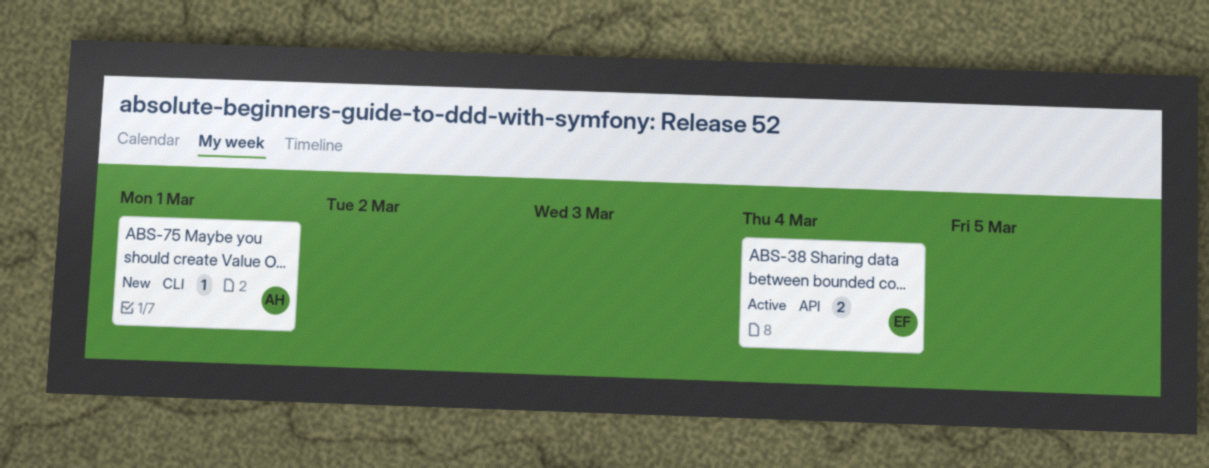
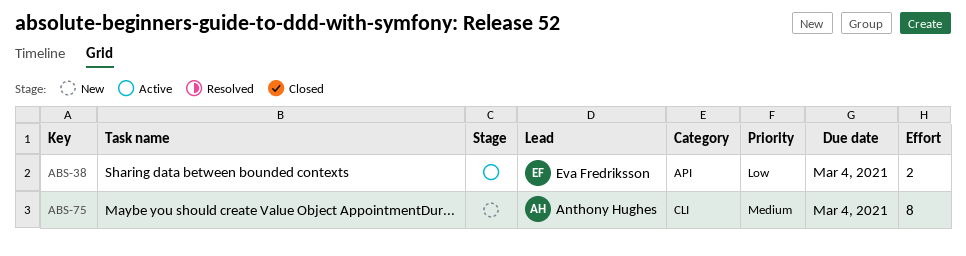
ABS-75, estimate: 1 -> 8
ABS-75, due: Mar 1 -> Mar 4

